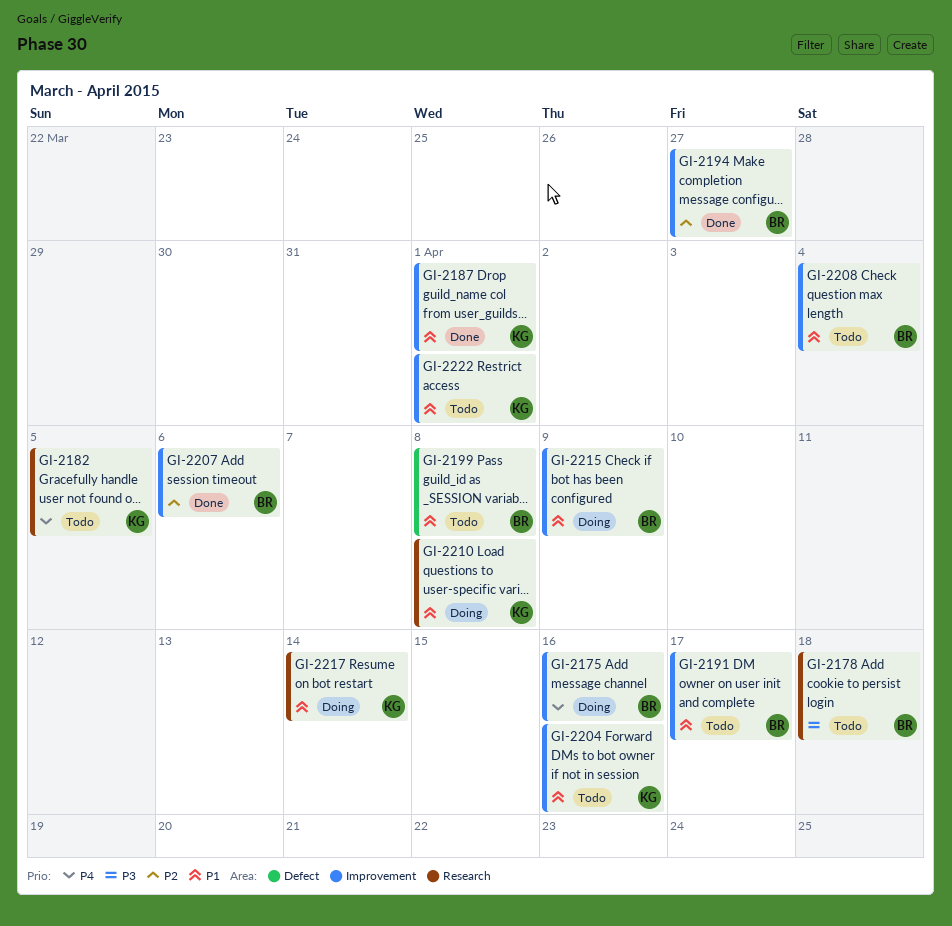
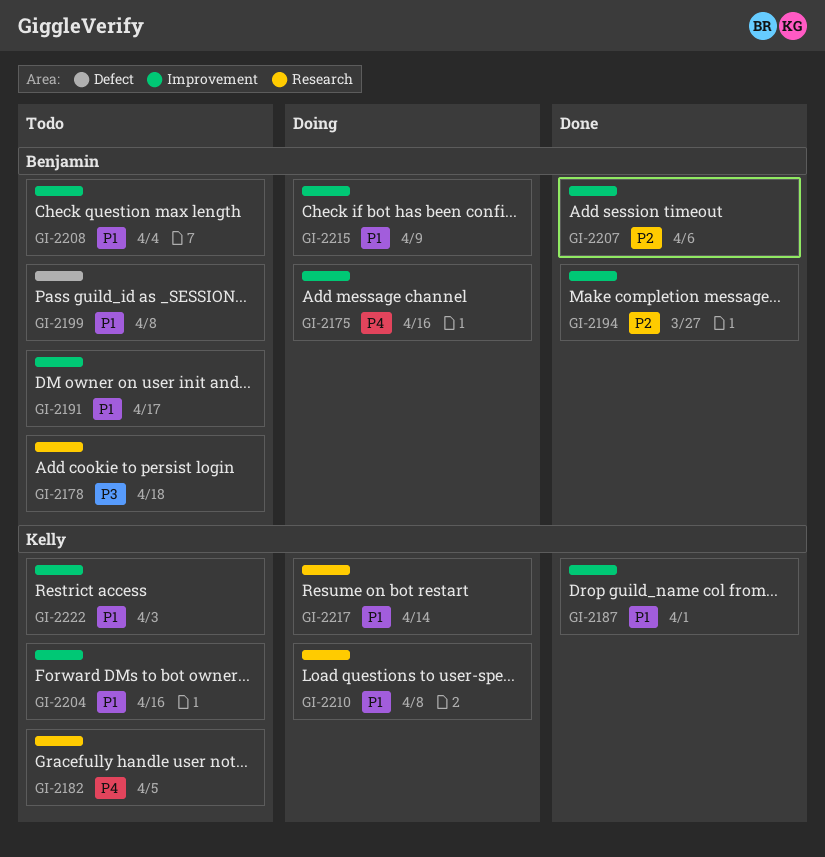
GI-2222, due: Apr 1 -> Apr 3

